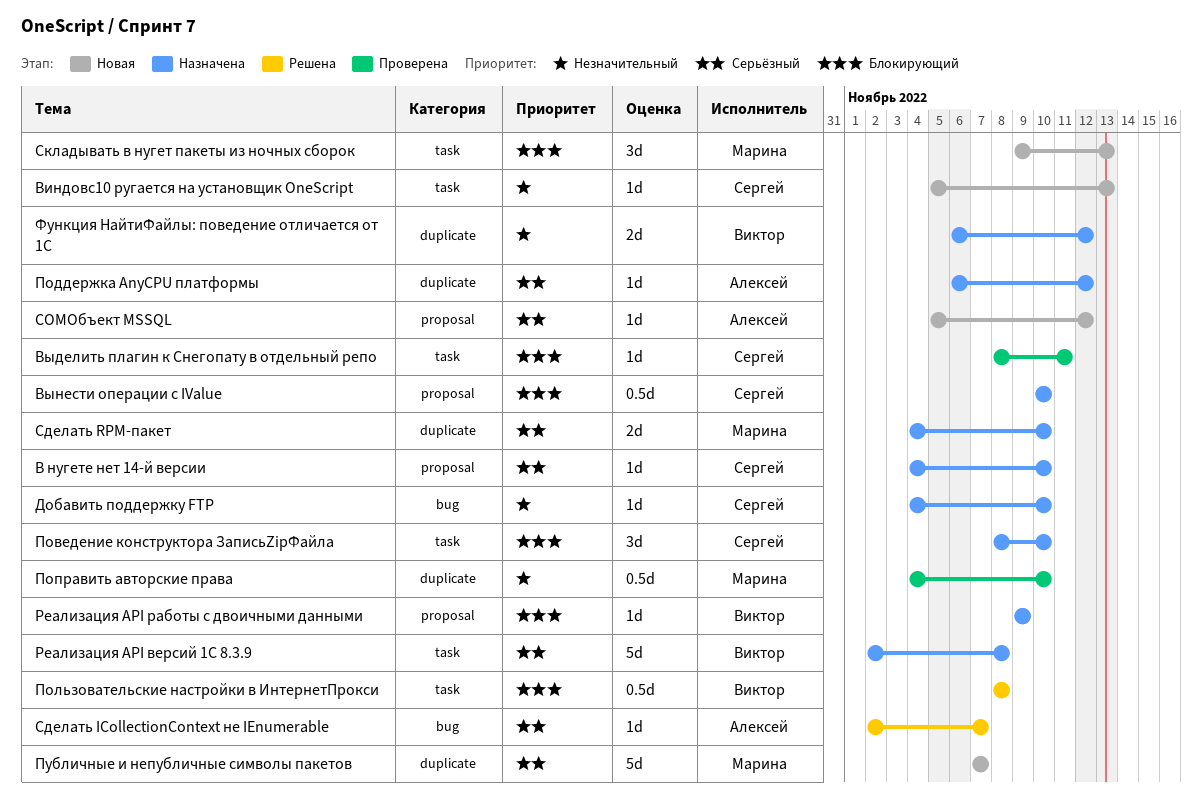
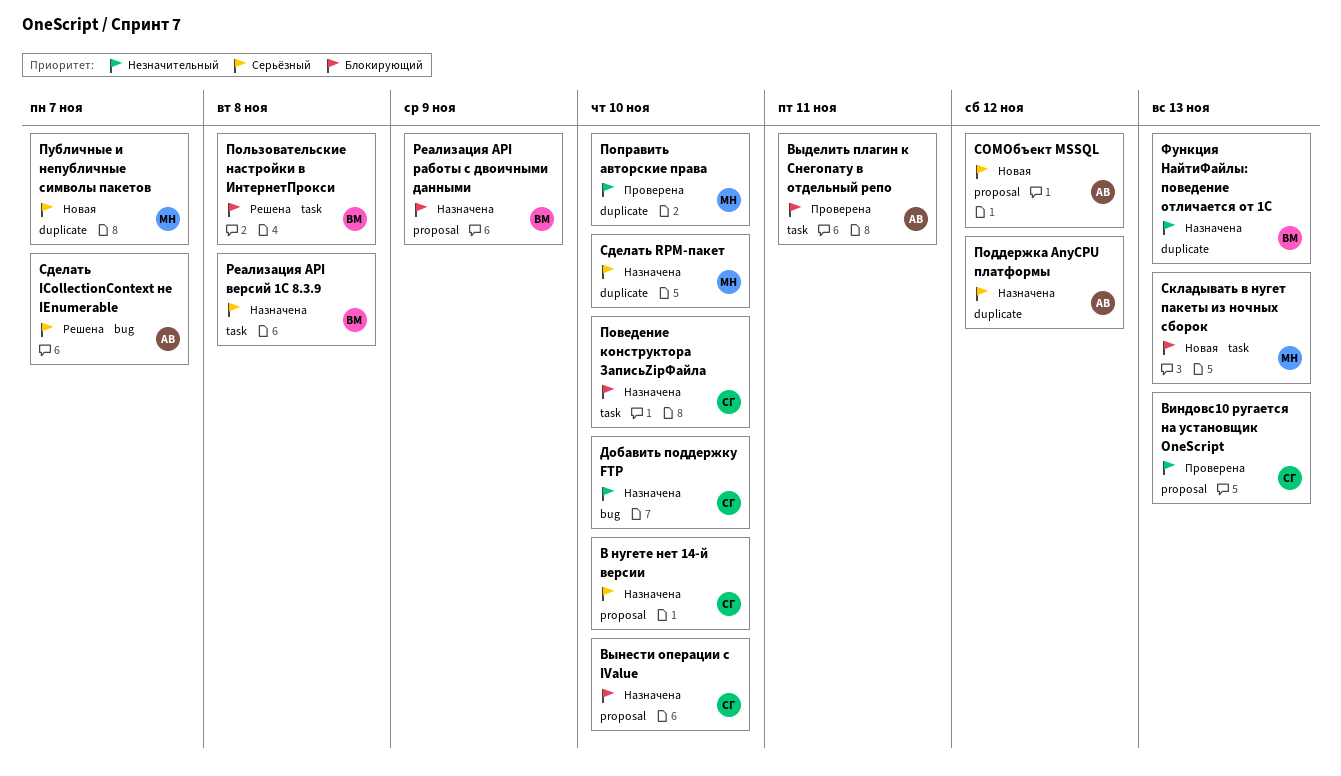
Виндовс10 ругается на установщик OneScript, status: Новая -> Проверена
Виндовс10 ругается на установщик OneScript, label: task -> proposal
Выделить плагин к Снегопату в отдельный репо, owner: Сергей -> Алексей
Функция НайтиФайлы: поведение отличается от 1С, due: Nov 12 -> Nov 13

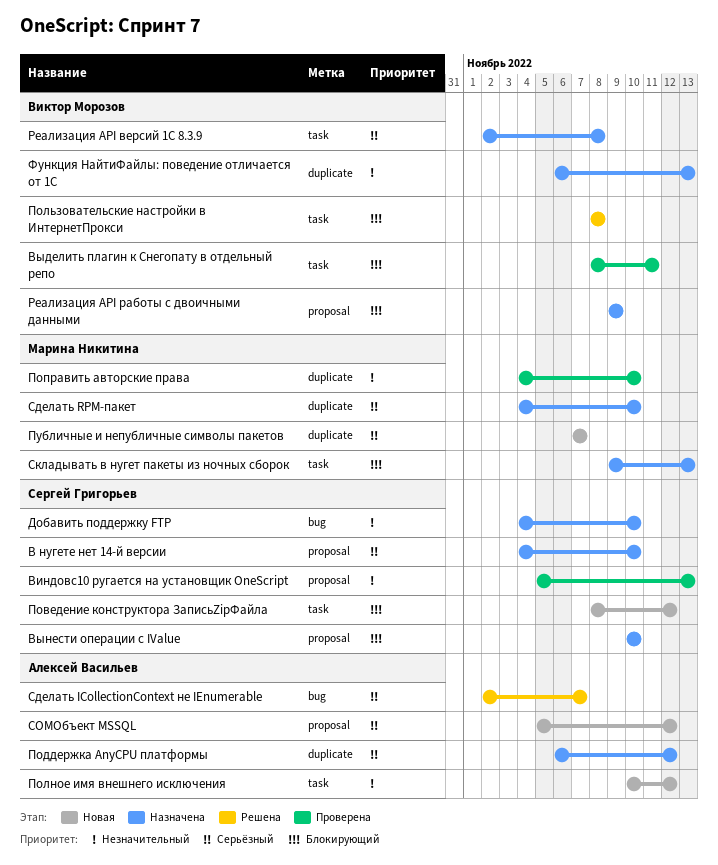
Выделить плагин к Снегопату в отдельный репо, owner: Алексей Васильев -> Виктор Морозов
Поведение конструктора ЗаписьZipФайла, status: Назначена -> Новая
Поведение конструктора ЗаписьZipФайла, due: Nov 10 -> Nov 12
Полное имя внешнего исключения: none -> present
Складывать в нугет пакеты из ночных сборок, status: Новая -> Назначена

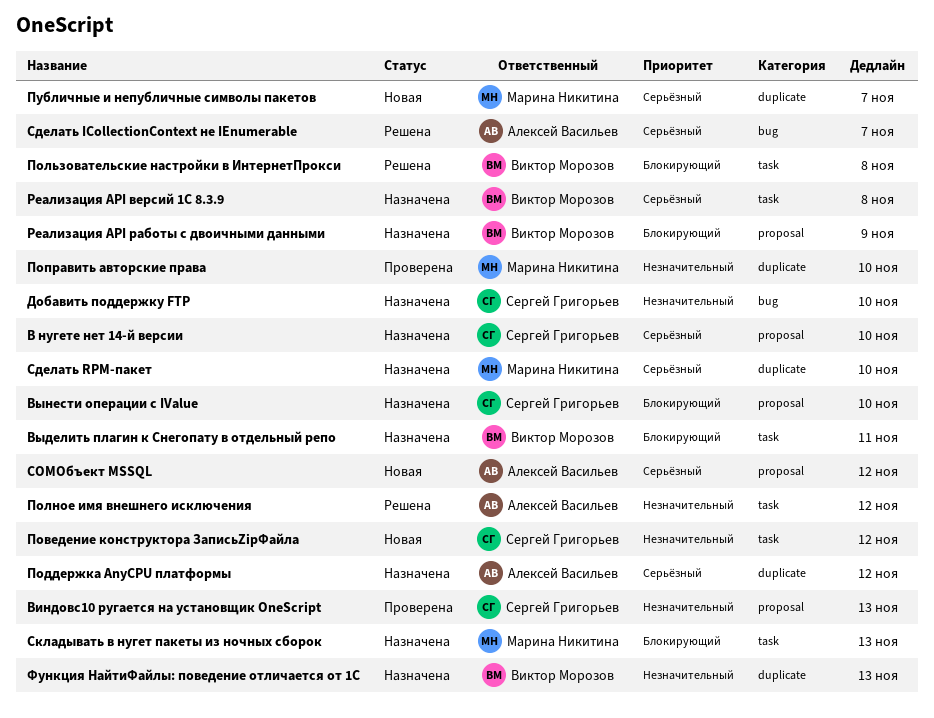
Выделить плагин к Снегопату в отдельный репо, status: Проверена -> Назначена
Поведение конструктора ЗаписьZipФайла, priority: Блокирующий -> Незначительный
Полное имя внешнего исключения, status: Новая -> Решена

